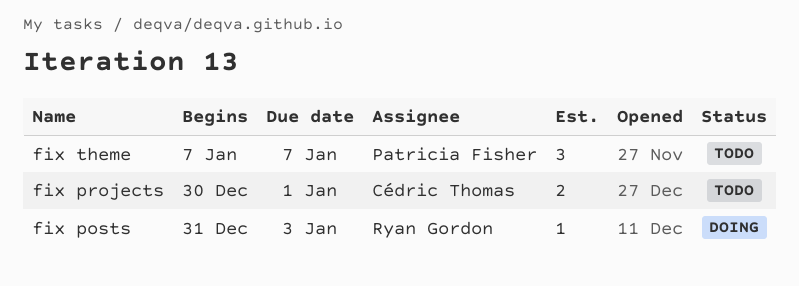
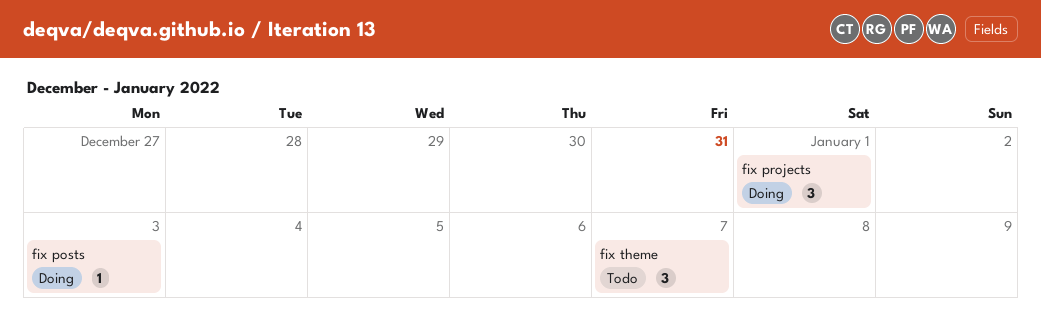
fix projects, status: Todo -> Doing
fix projects, estimate: 2 -> 3

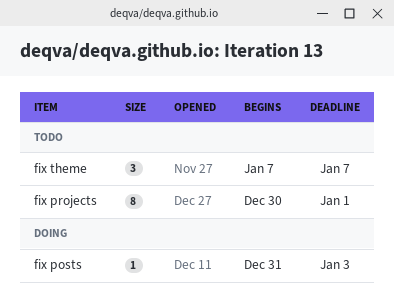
fix projects, status: Doing -> Todo
fix projects, estimate: 3 -> 8

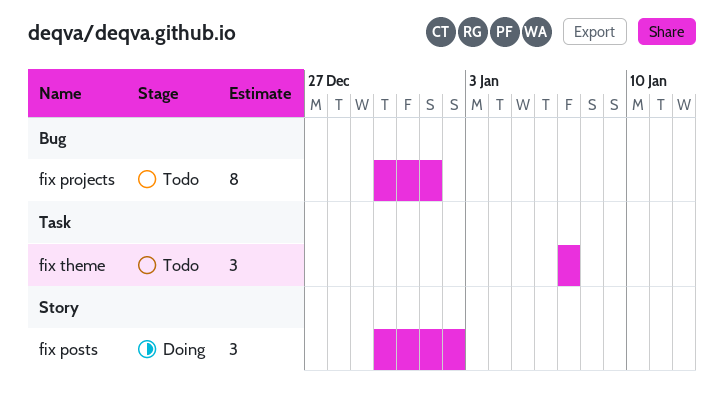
fix posts, estimate: 1 -> 3
fix posts, start: Dec 31 -> Dec 30
fix posts, due: Jan 3 -> Jan 2

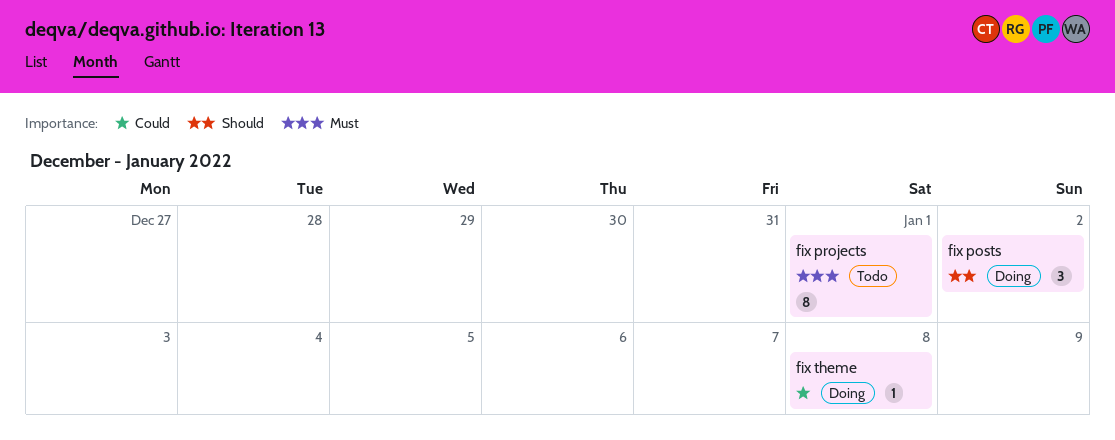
fix theme, status: Todo -> Doing
fix theme, estimate: 3 -> 1
fix theme, due: Jan 7 -> Jan 8

